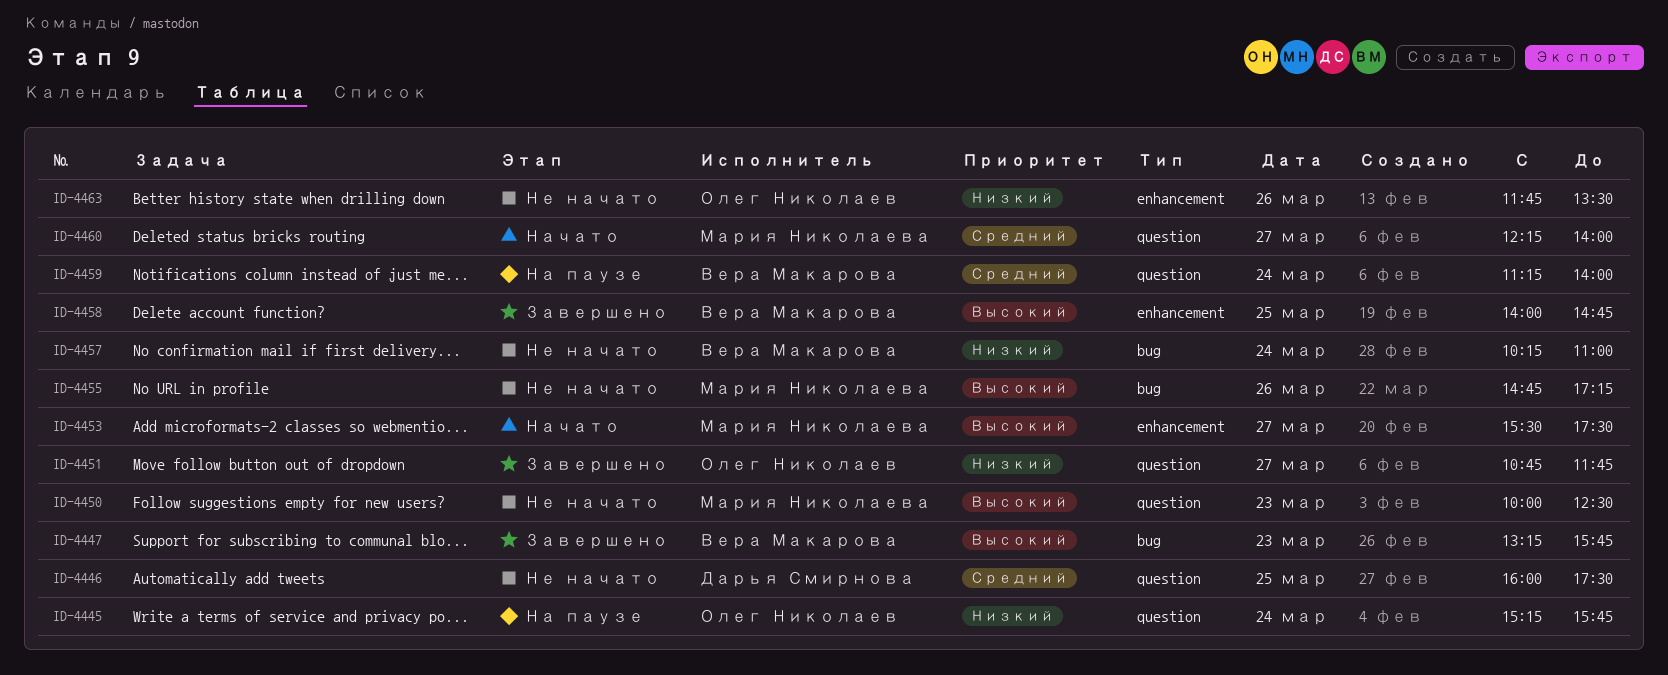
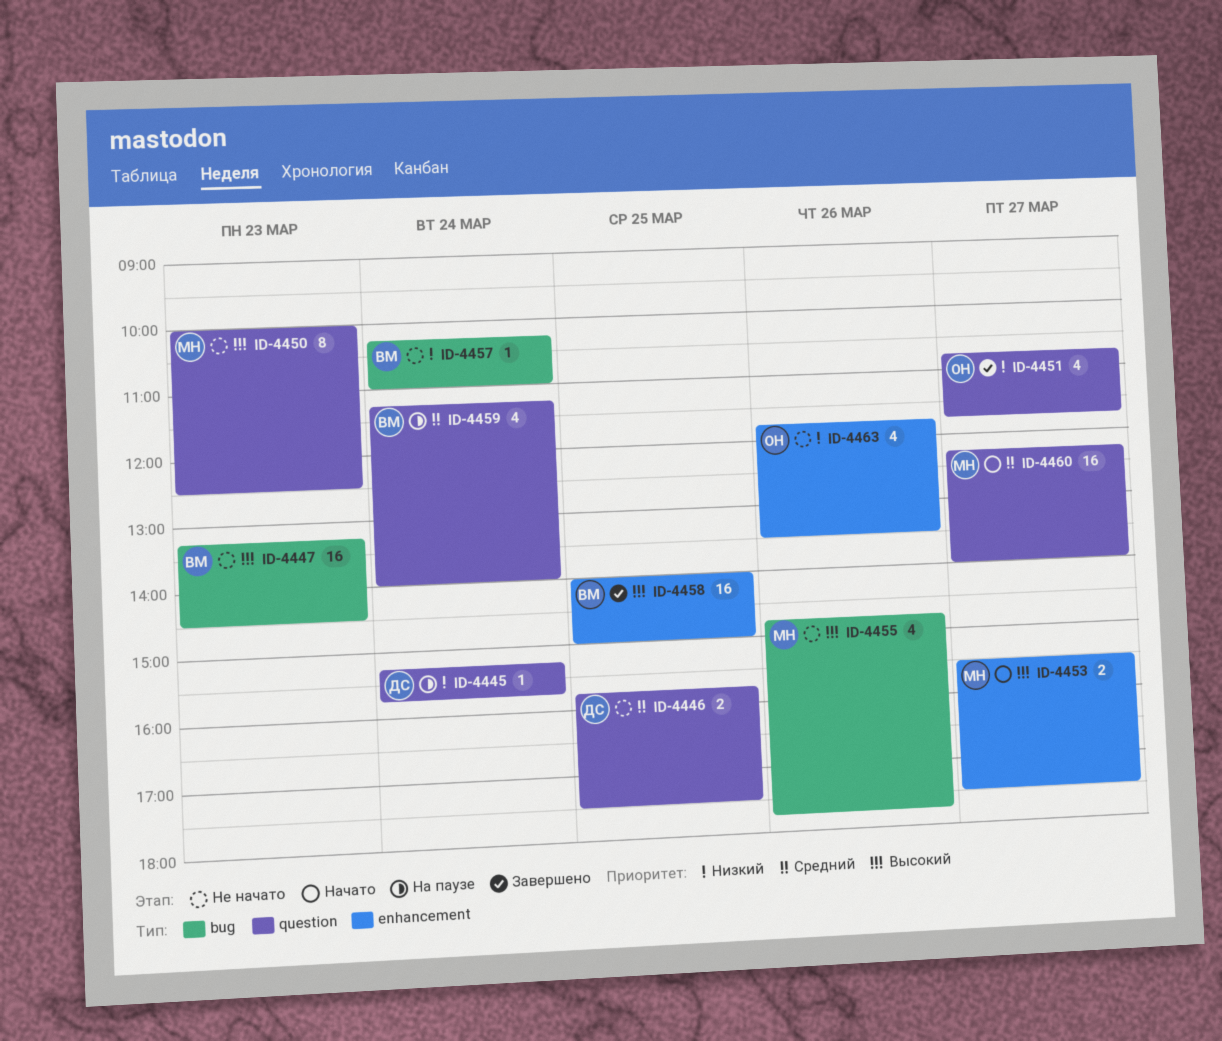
ID-4445, owner: Олег Николаев -> Дарья Смирнова
ID-4446, begins: 16:00 -> 15:45
ID-4447, status: Завершено -> Не начато
ID-4447, ends: 15:45 -> 14:30
ID-4455, ends: 17:15 -> 17:45
ID-4458, ends: 14:45 -> 15:00

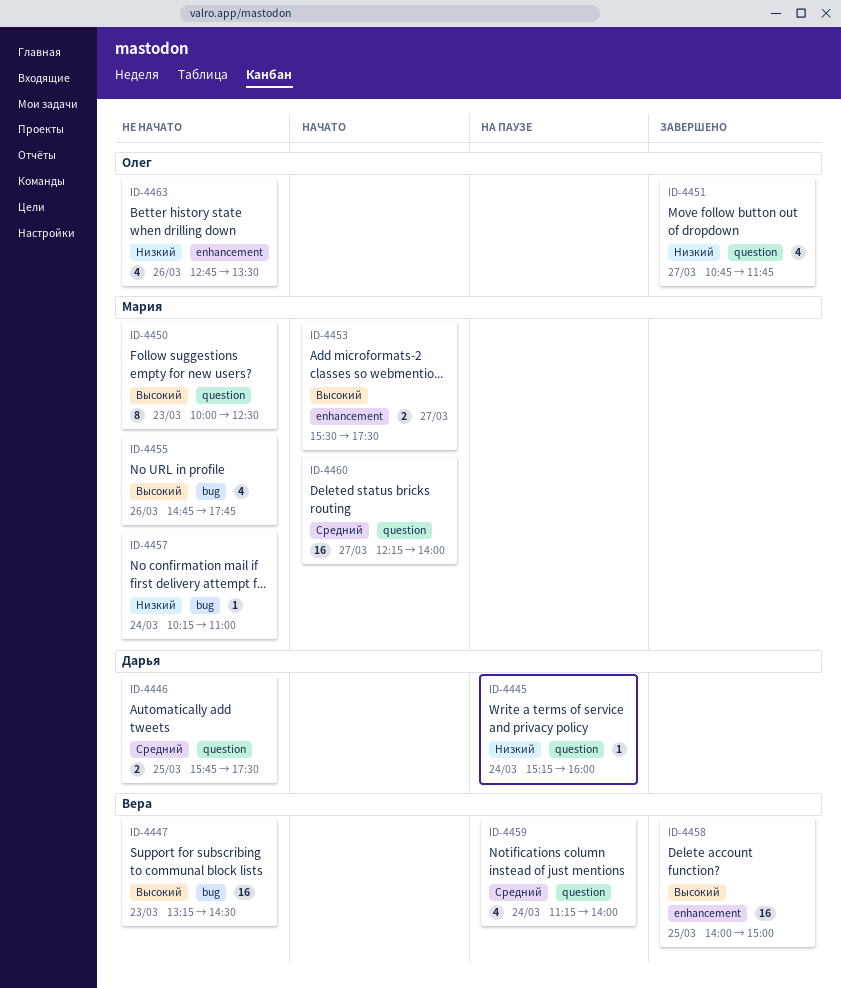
ID-4445, ends: 15:45 -> 16:00
ID-4457, owner: Вера -> Мария
ID-4463, begins: 11:45 -> 12:45

